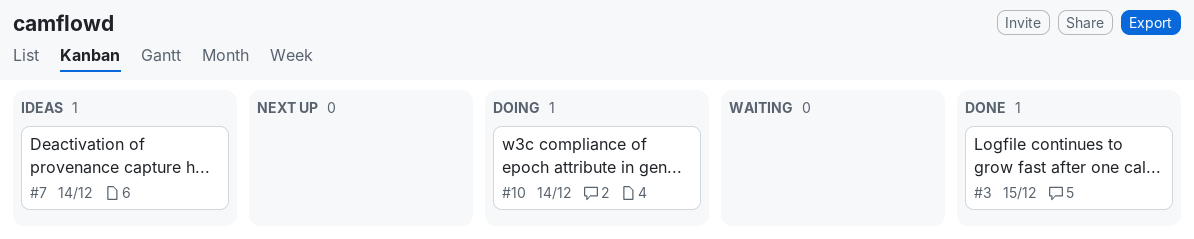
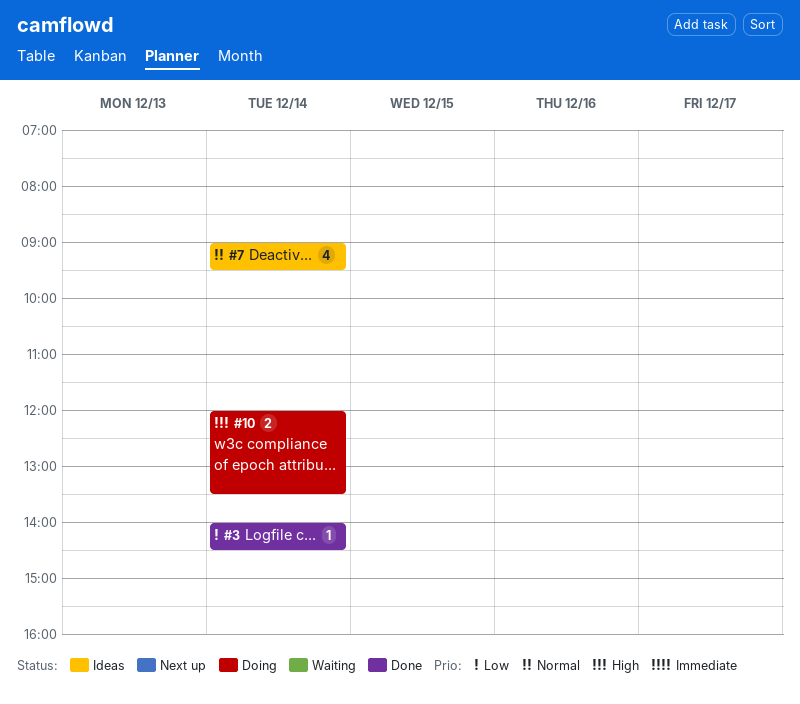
#3, day: Dec 15 -> Dec 14

